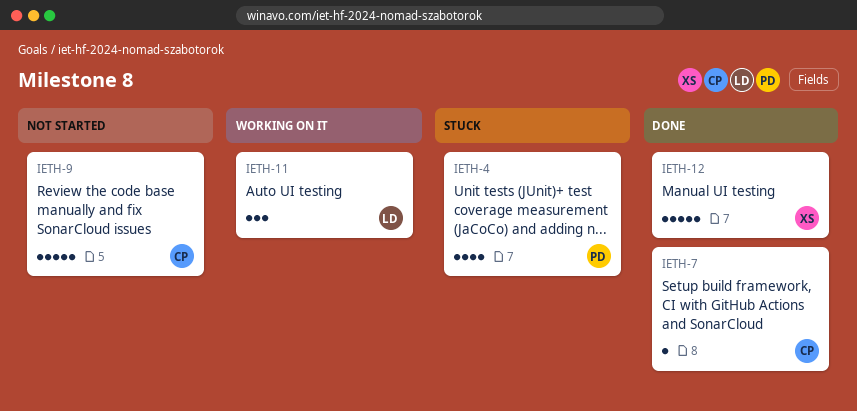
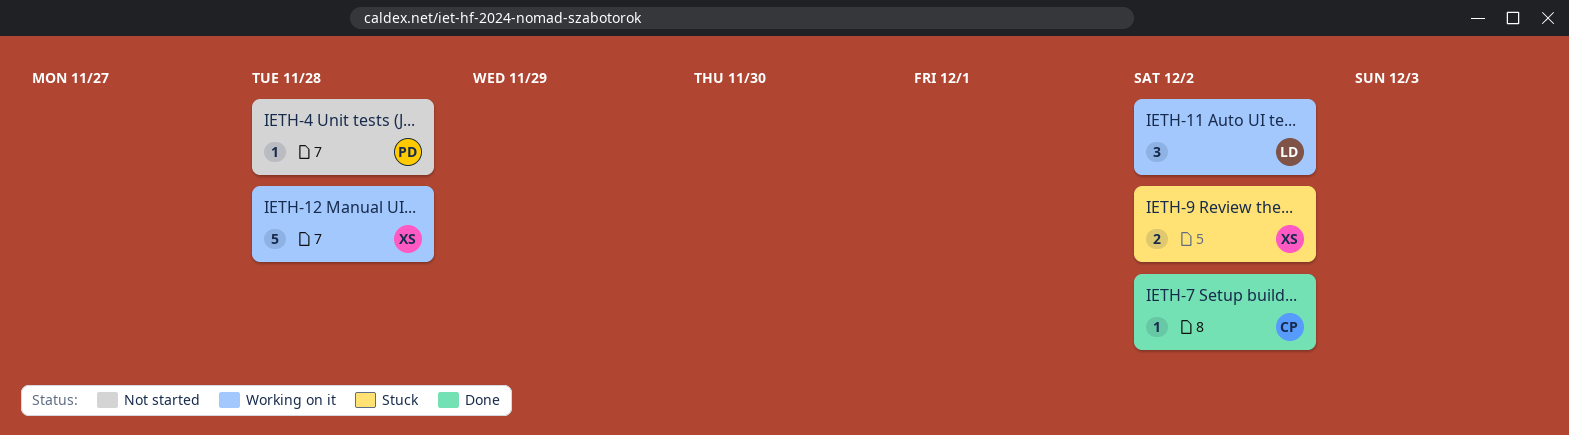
IETH-4, status: Stuck -> Not started
IETH-4, estimate: 4 -> 1
IETH-9, status: Not started -> Stuck
IETH-9, owner: CP -> XS
IETH-9, estimate: 5 -> 2
IETH-12, status: Done -> Working on it

